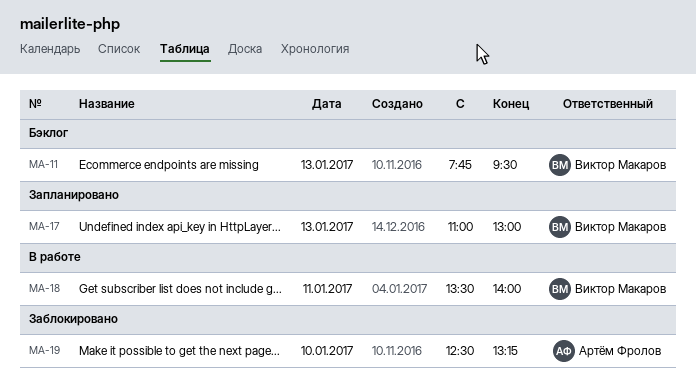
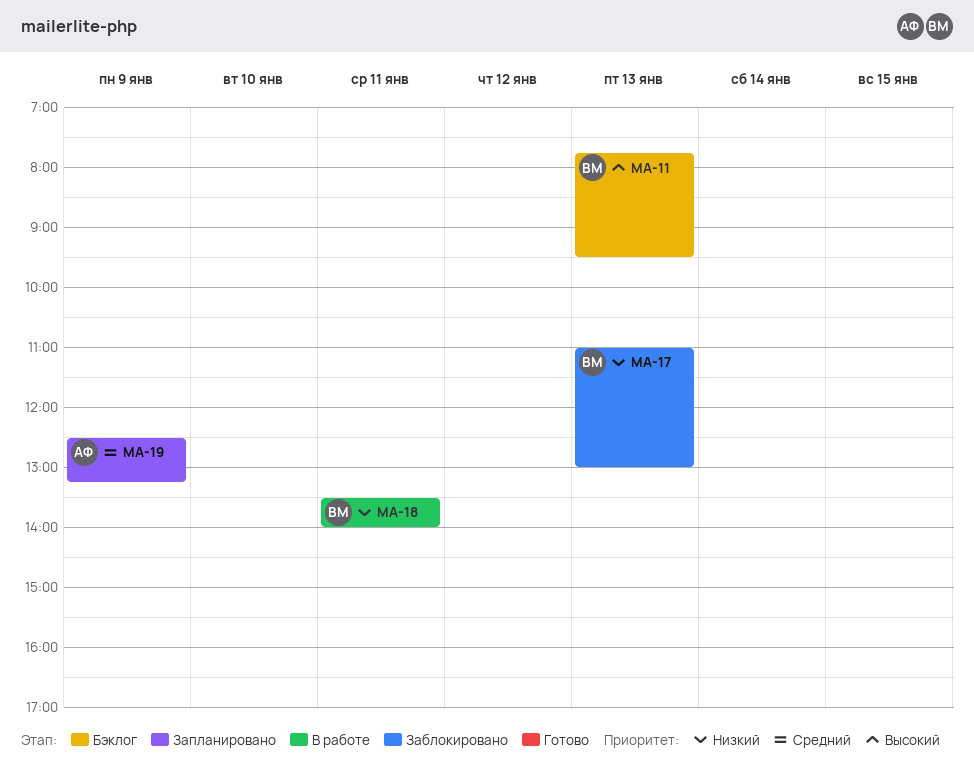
MA-17, status: Запланировано -> Заблокировано
MA-19, status: Заблокировано -> Запланировано
MA-19, day: Jan 10 -> Jan 9

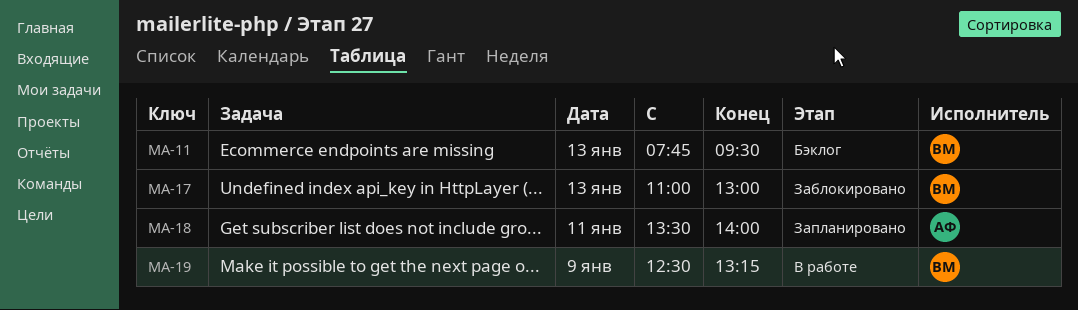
MA-18, status: В работе -> Запланировано
MA-18, owner: ВМ -> АФ
MA-19, status: Запланировано -> В работе
MA-19, owner: АФ -> ВМ

